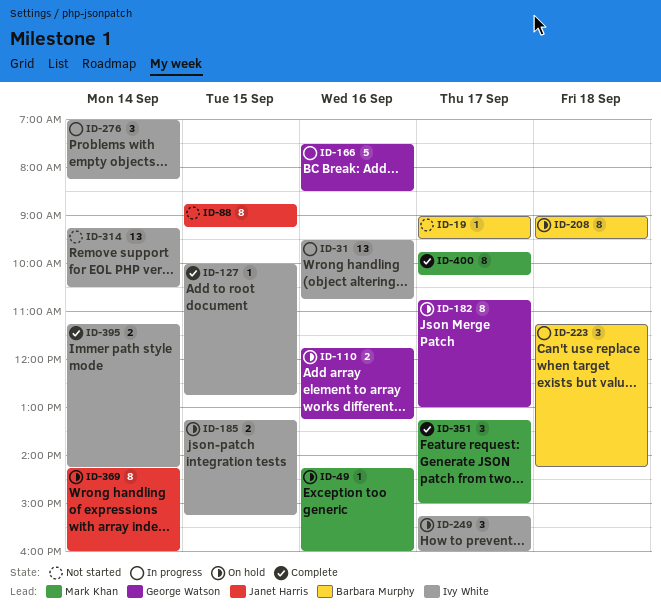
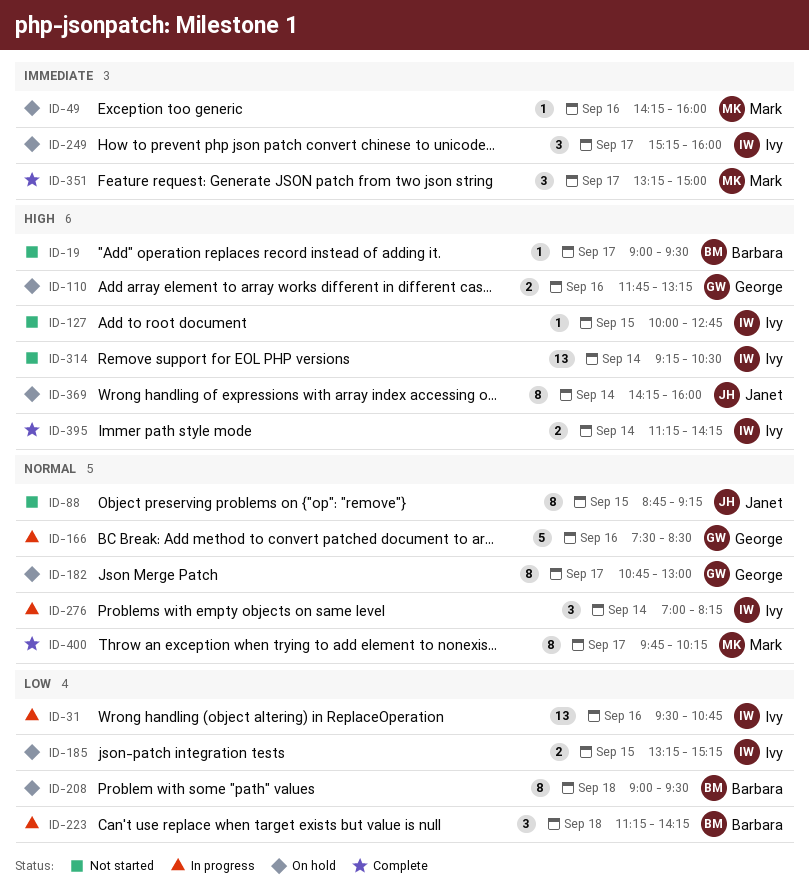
ID-127, status: Complete -> Not started

